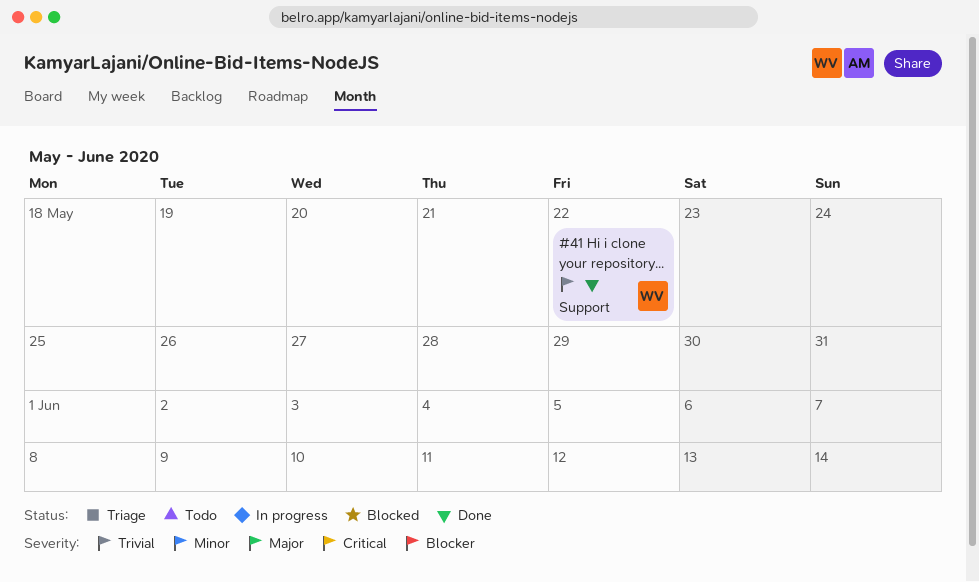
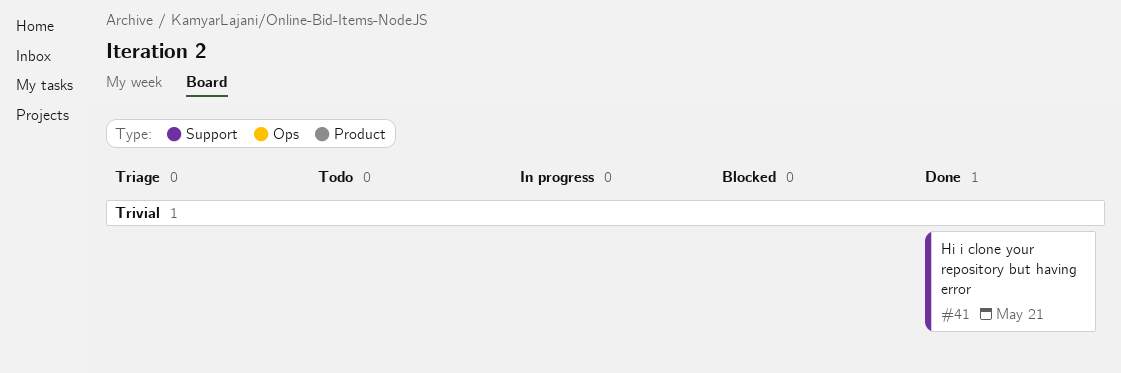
#41, due: May 22 -> May 21

